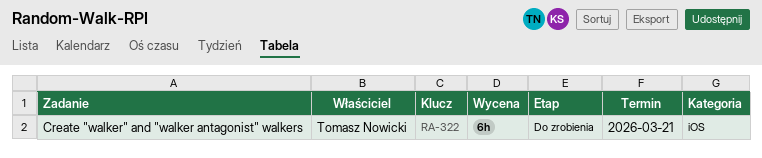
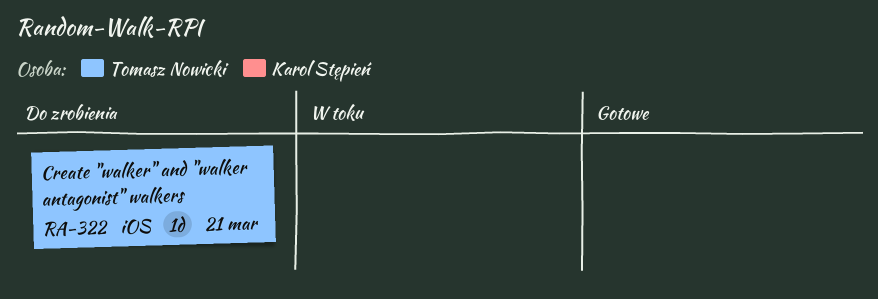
RA-322, estimate: 6h -> 1d

